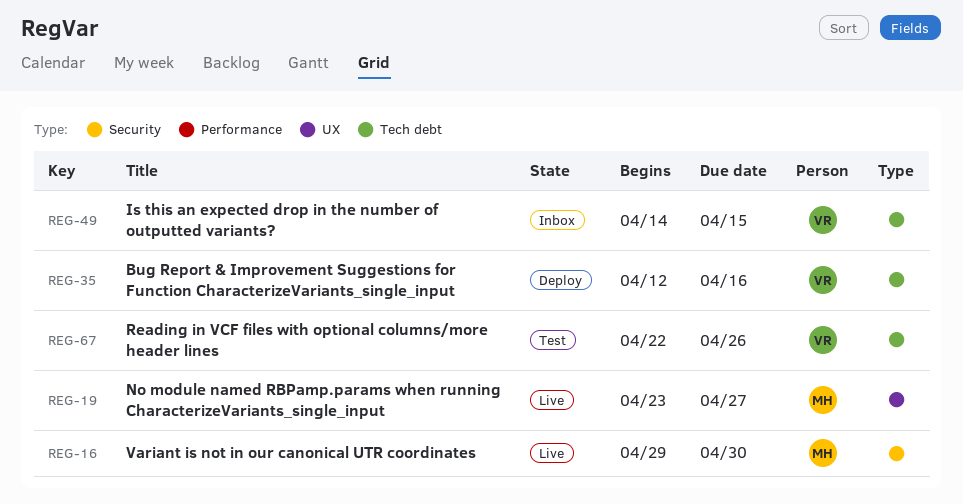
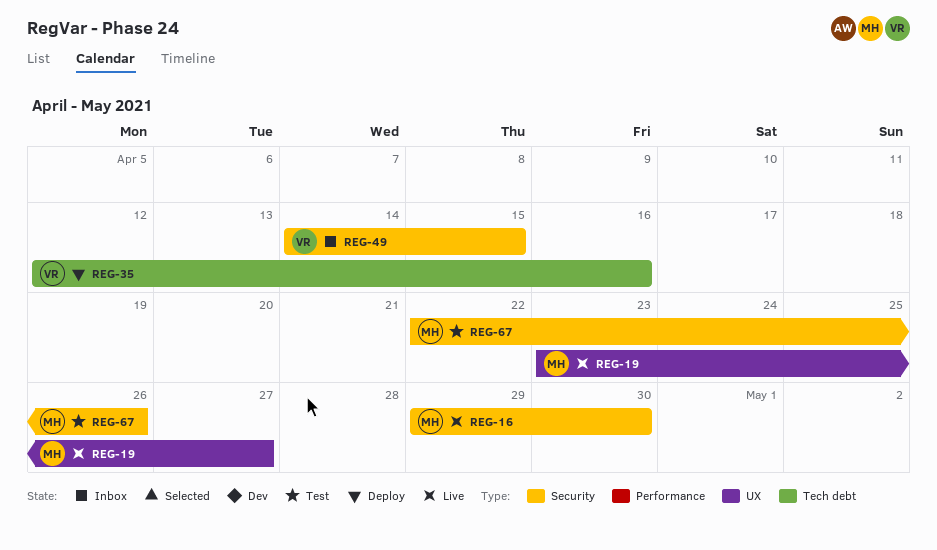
REG-49, label: Tech debt -> Security
REG-67, owner: VR -> MH
REG-67, label: Tech debt -> Security

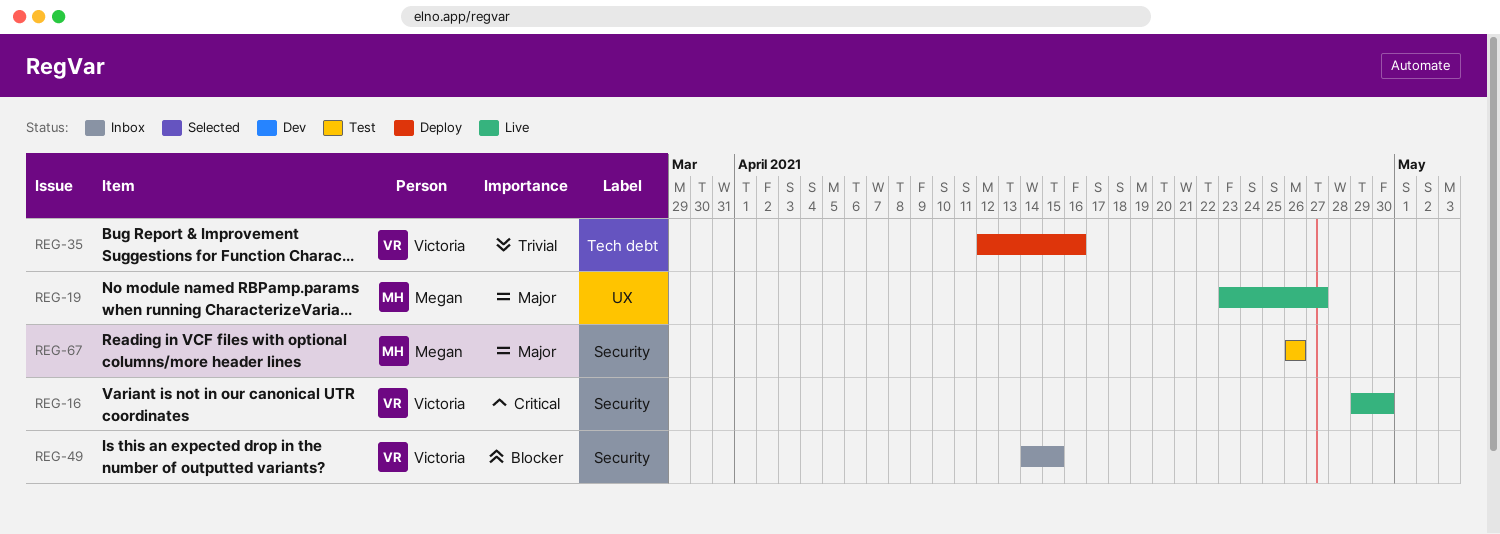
REG-16, owner: Megan -> Victoria
REG-67, start: Apr 22 -> Apr 26

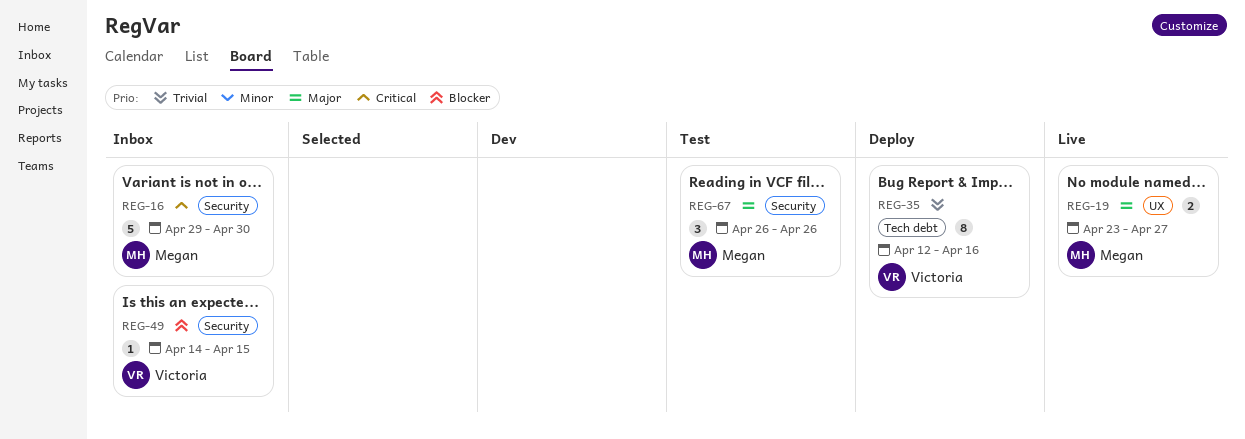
REG-16, status: Live -> Inbox
REG-16, owner: Victoria -> Megan

